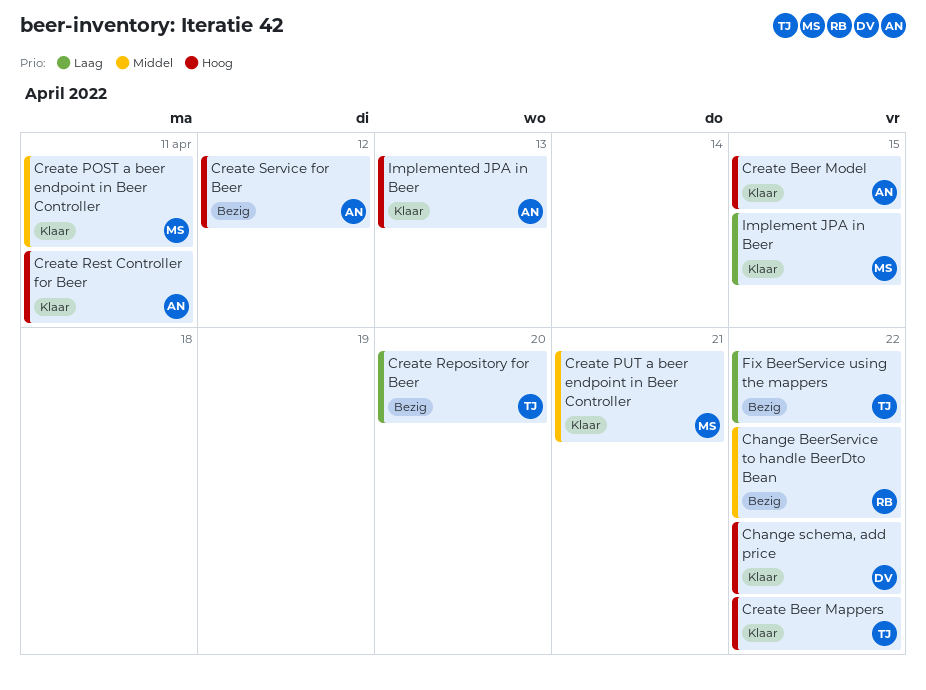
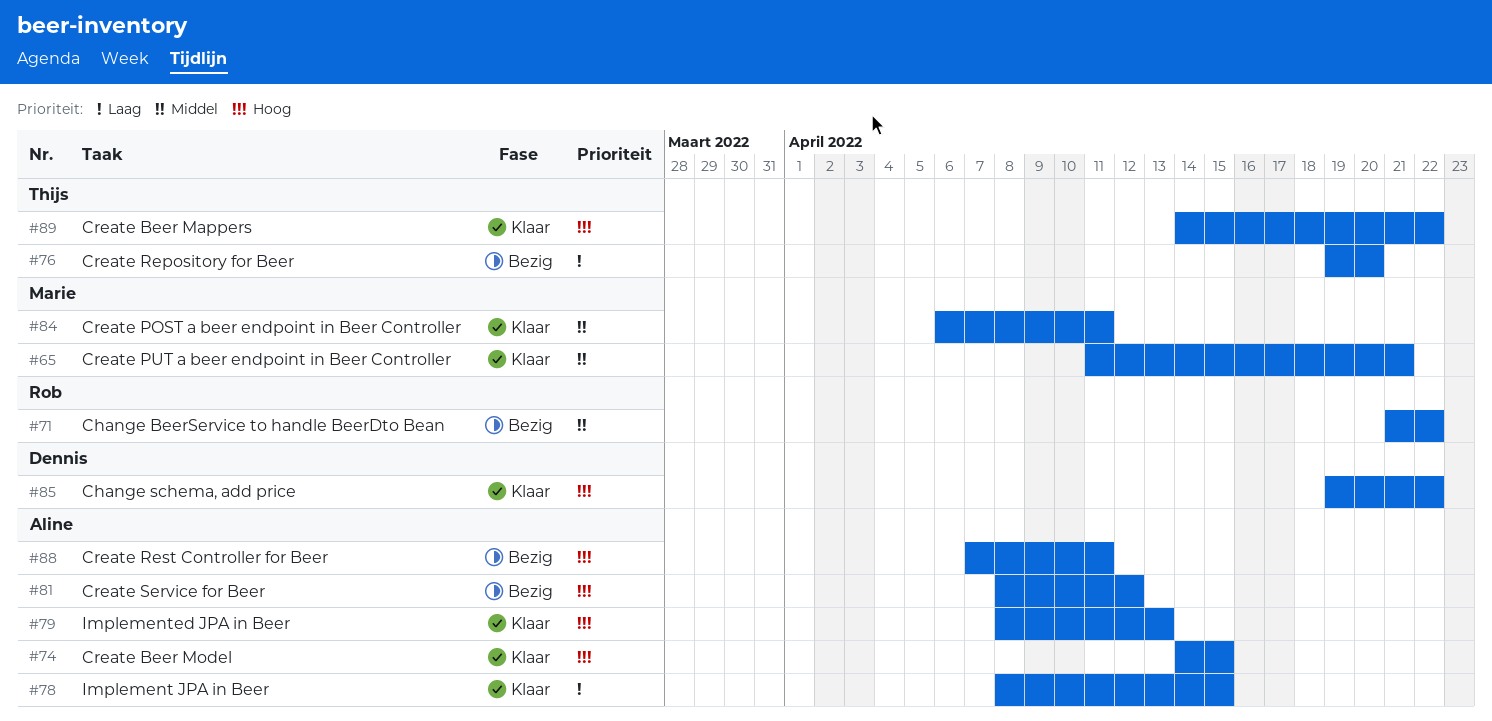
Create Rest Controller for Beer, status: Klaar -> Bezig
Fix BeerService using the mappers: present -> none
Implement JPA in Beer, owner: Marie -> Aline

